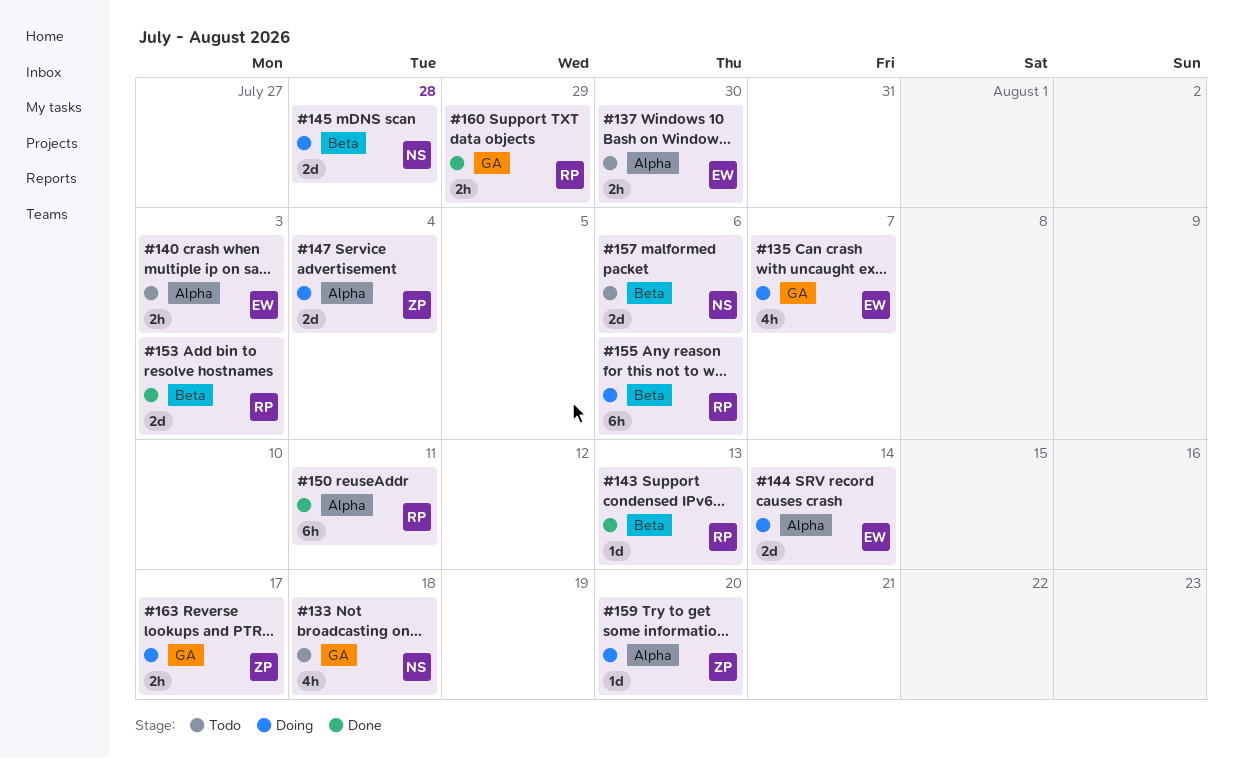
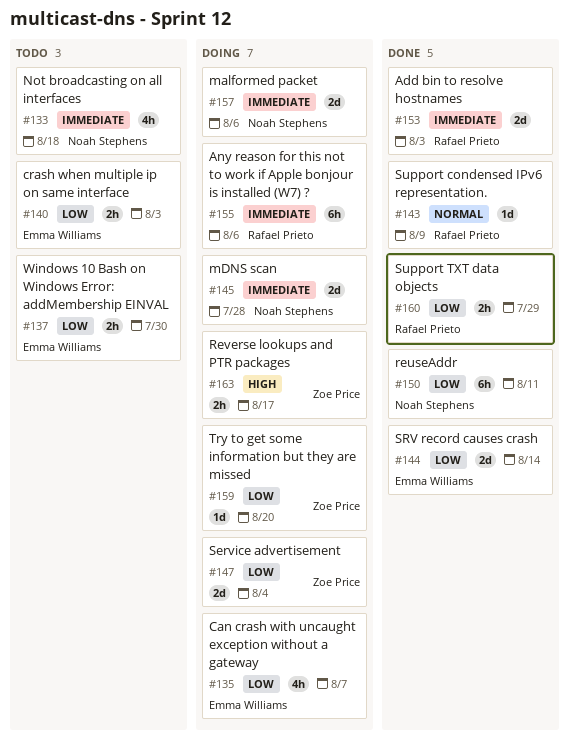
#143, due: Aug 13 -> Aug 9
#144, status: Doing -> Done
#150, owner: Rafael Prieto -> Noah Stephens
#157, status: Todo -> Doing

